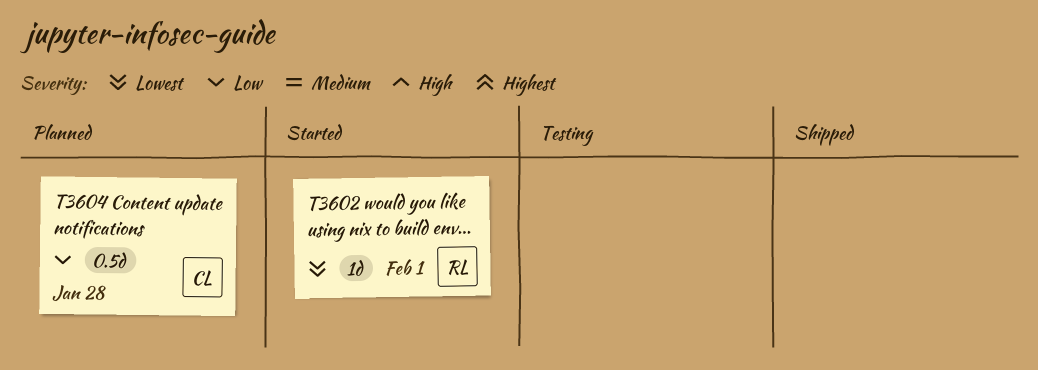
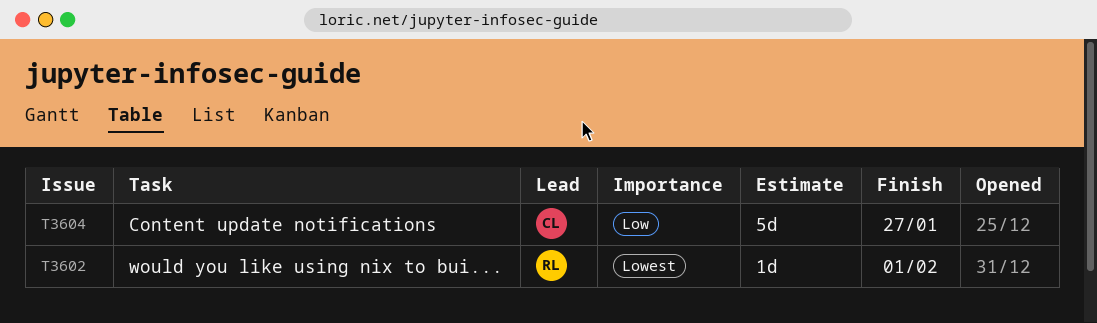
T3604, estimate: 0.5d -> 5d
T3604, due: Jan 28 -> Jan 27

